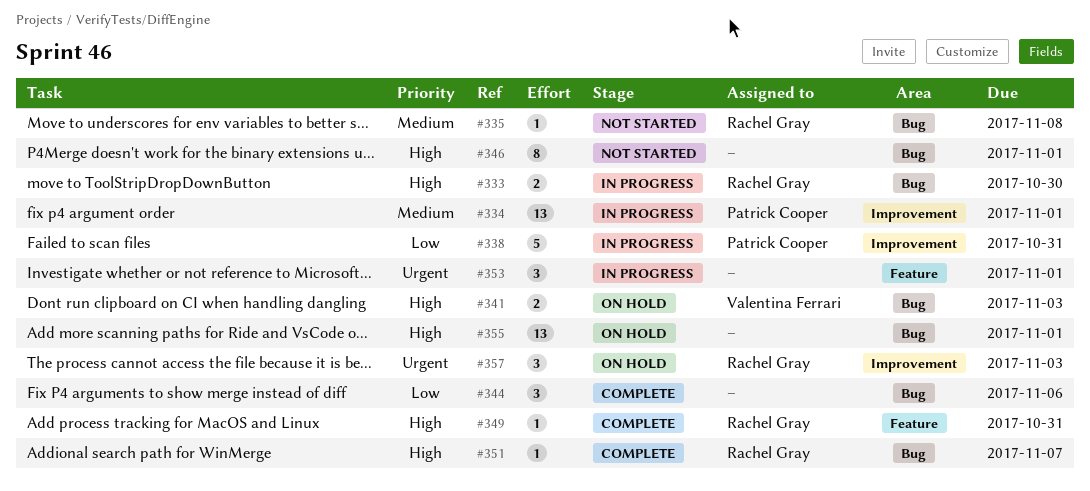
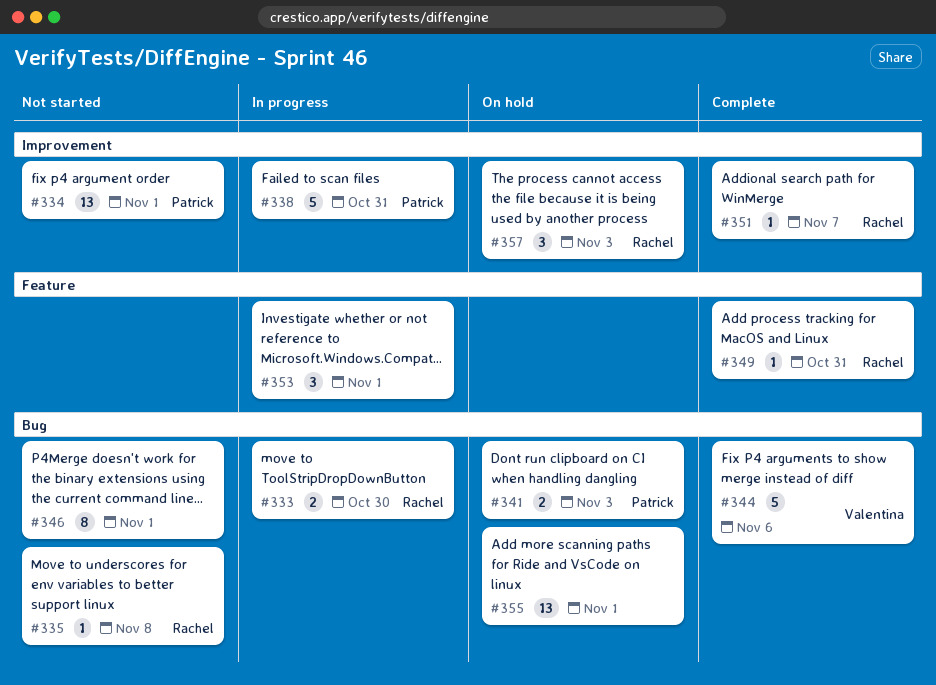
#334, status: In progress -> Not started
#341, owner: Valentina Ferrari -> Patrick Cooper
#344, owner: none -> Valentina Ferrari
#344, estimate: 3 -> 5
#351, label: Bug -> Improvement

